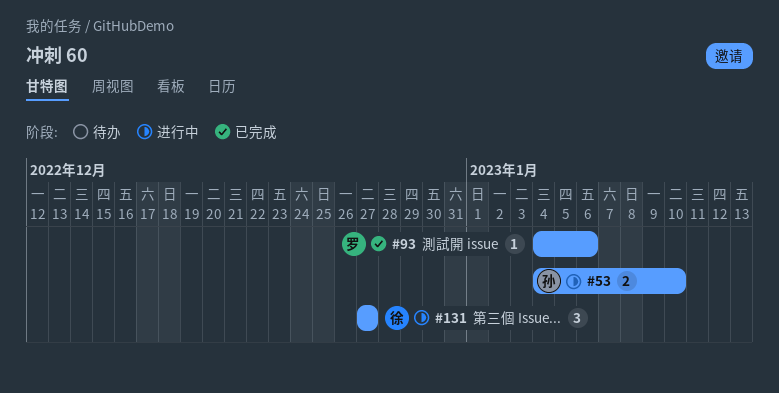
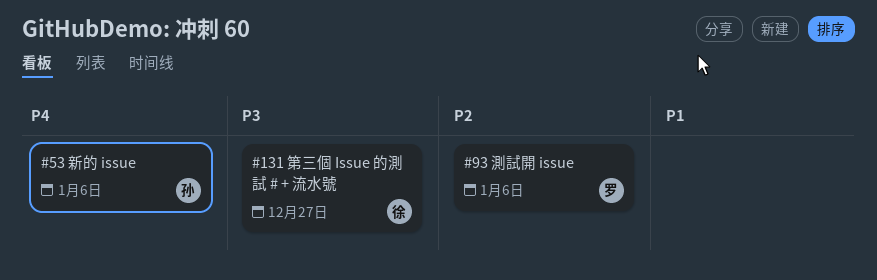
#53, due: Jan 10 -> Jan 6

